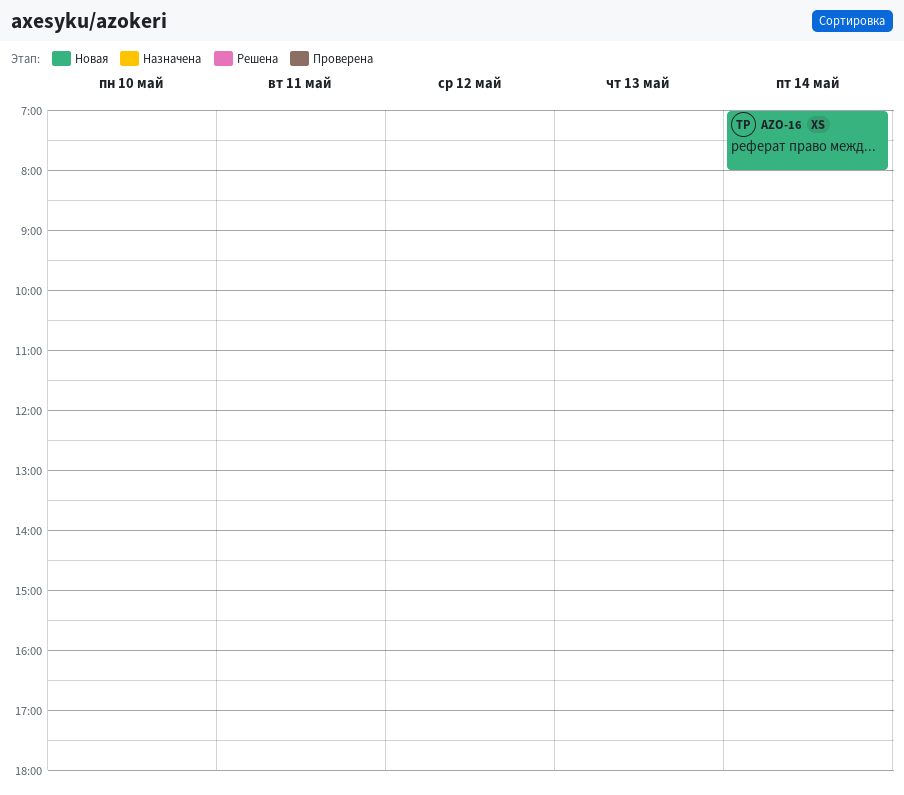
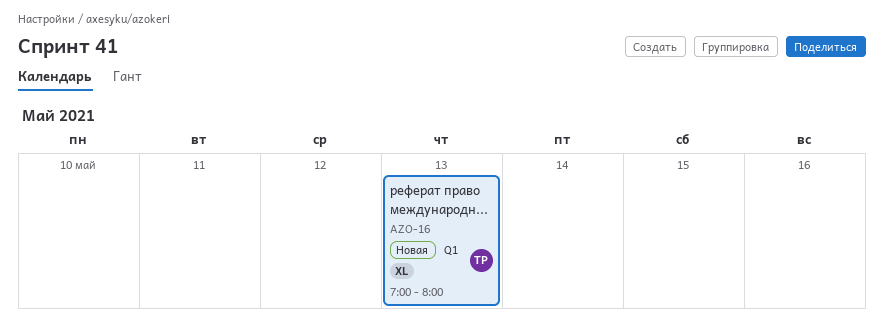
AZO-16, estimate: XS -> XL
AZO-16, day: May 14 -> May 13

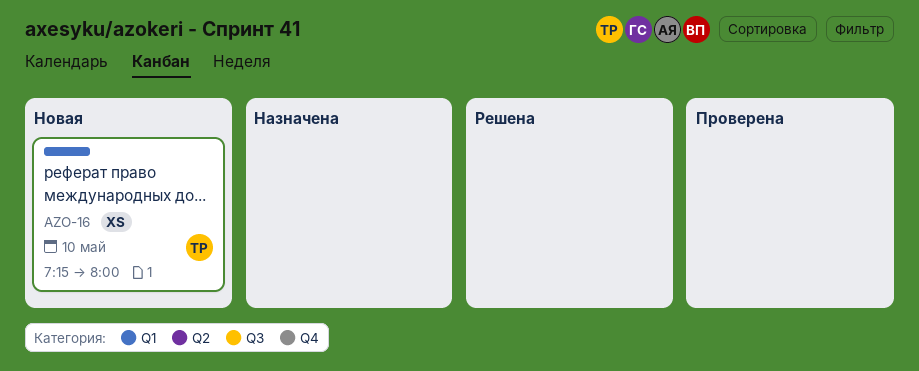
AZO-16, estimate: XL -> XS
AZO-16, day: May 13 -> May 10
AZO-16, begins: 07:00 -> 07:15

